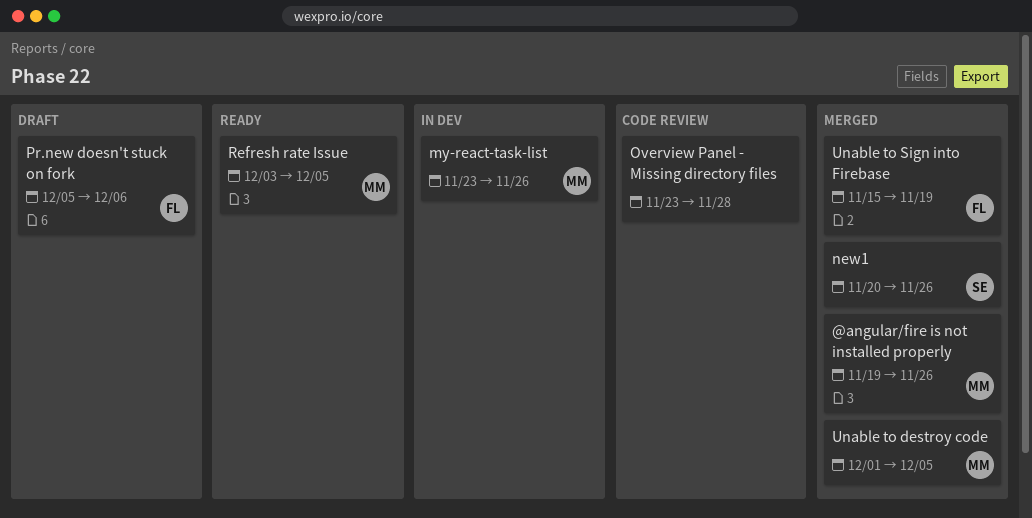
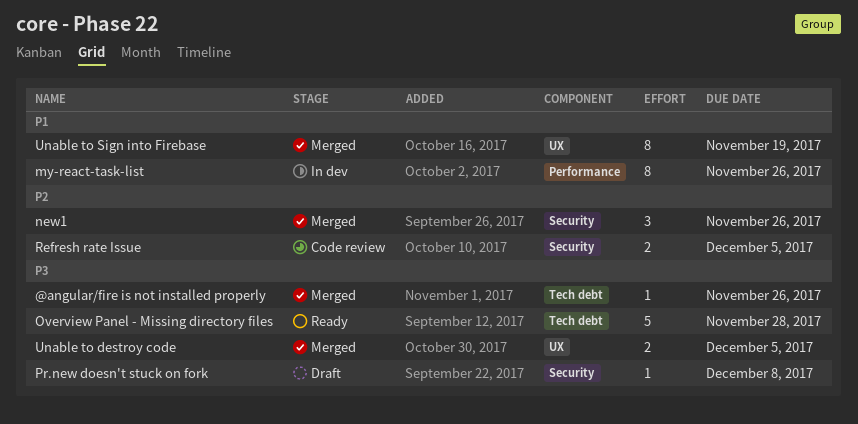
Overview Panel - Missing directory files, status: Code review -> Ready
Pr.new doesn't stuck on fork, due: Dec 6 -> Dec 8
Refresh rate Issue, status: Ready -> Code review

